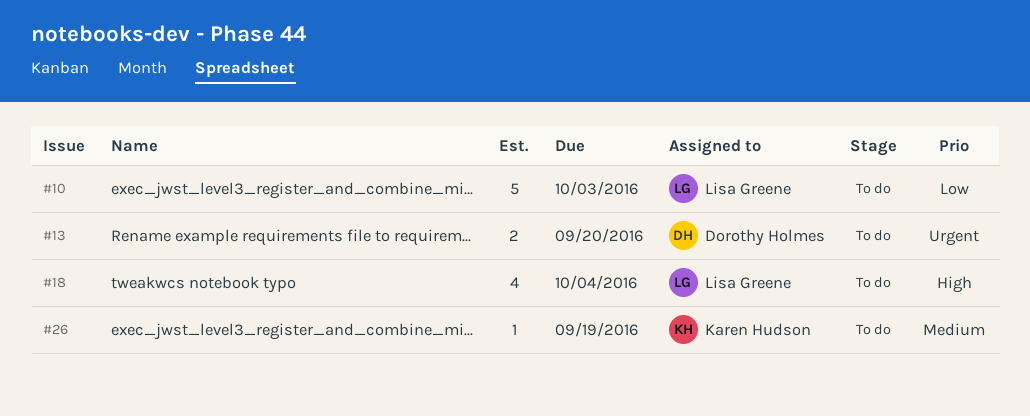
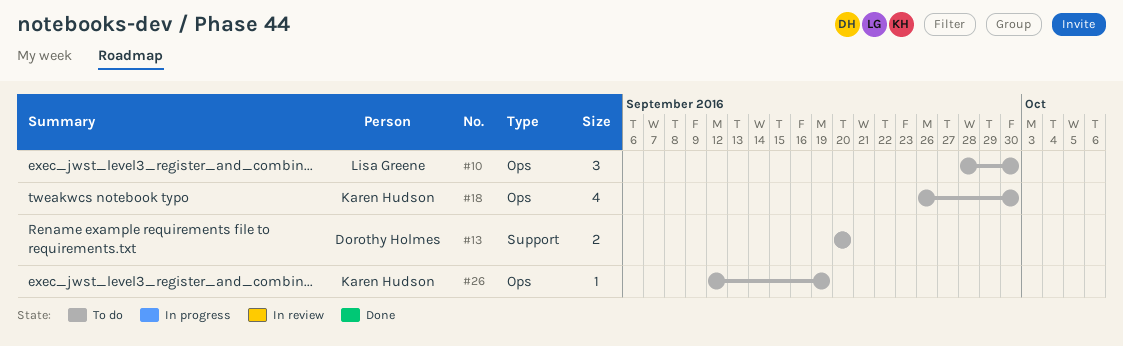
#10, estimate: 5 -> 3
#10, due: Oct 3 -> Sep 30
#18, owner: Lisa Greene -> Karen Hudson
#18, due: Oct 4 -> Sep 30

